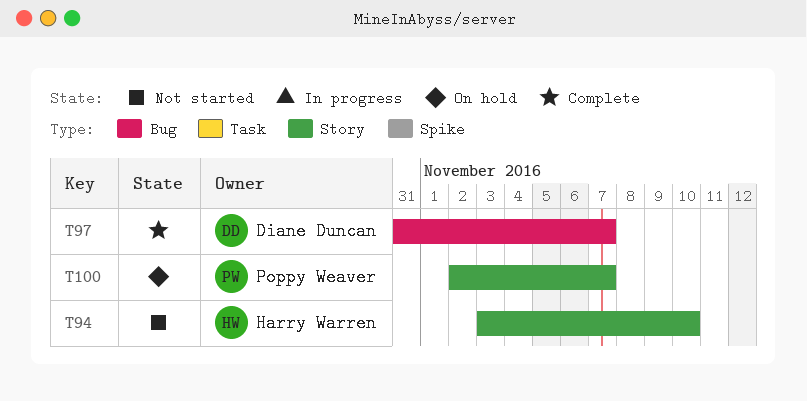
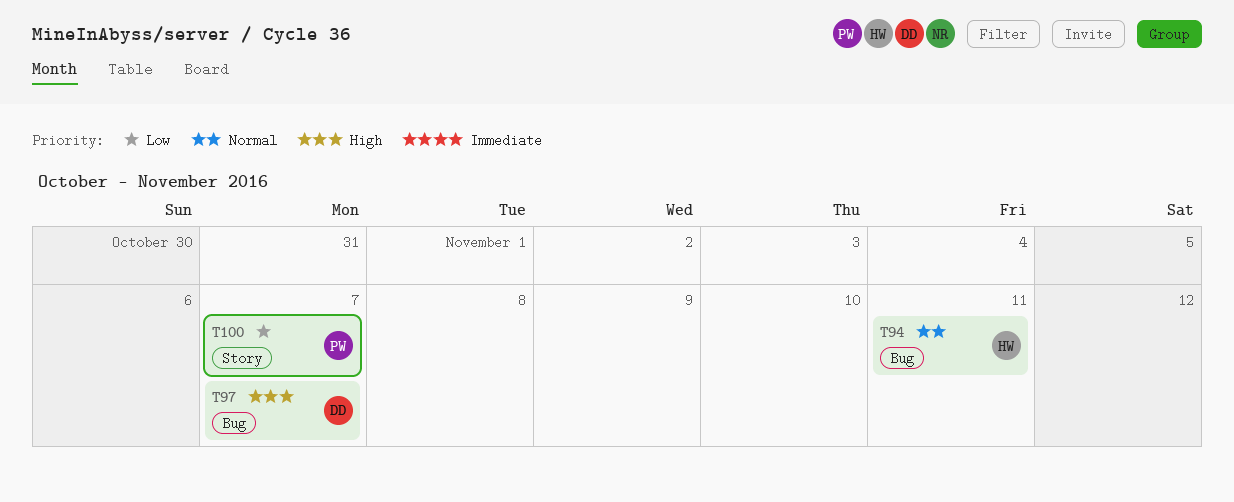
T94, label: Story -> Bug
T94, due: Nov 10 -> Nov 11

